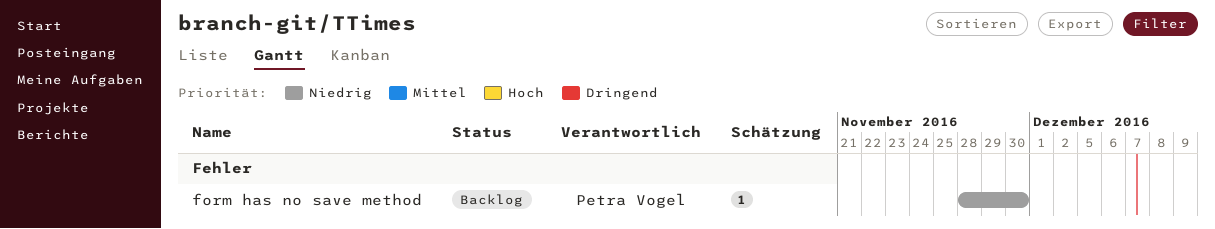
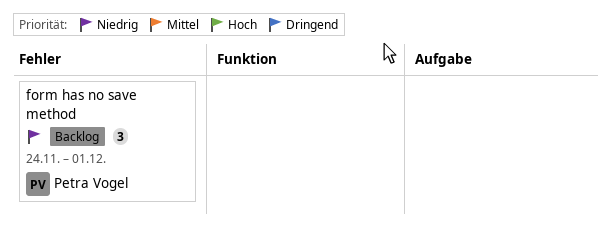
form has no save method, estimate: 1 -> 3
form has no save method, start: Nov 28 -> Nov 24
form has no save method, due: Nov 30 -> Dec 1

